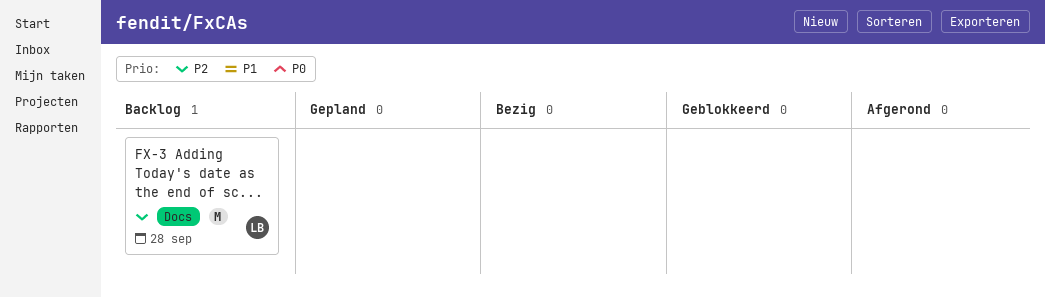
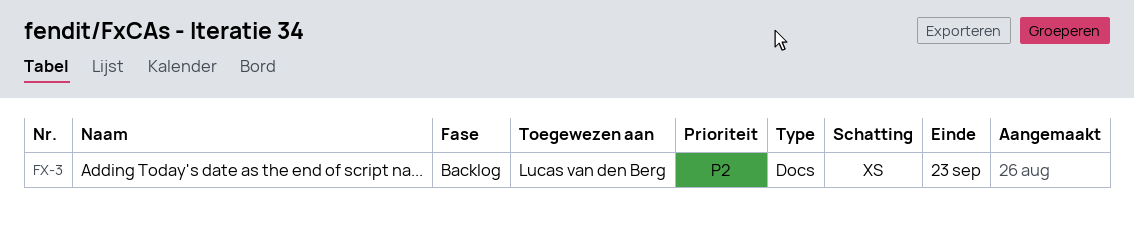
FX-3, estimate: M -> XS
FX-3, due: Sep 28 -> Sep 23

